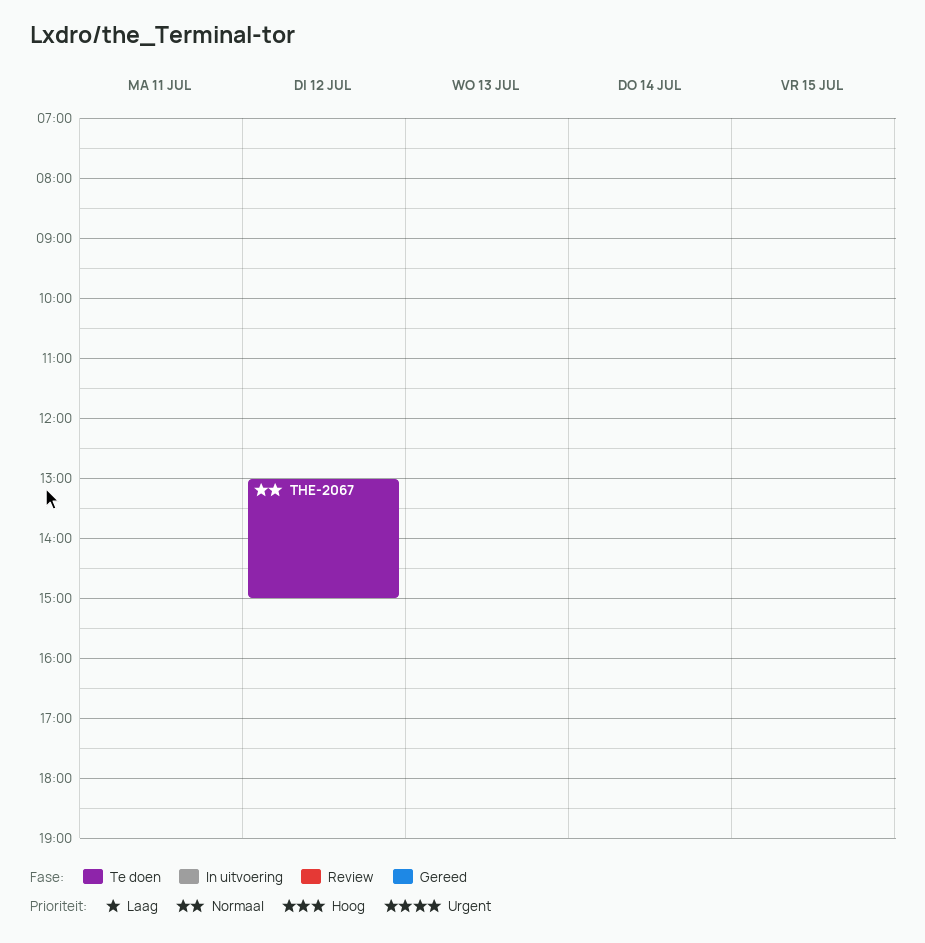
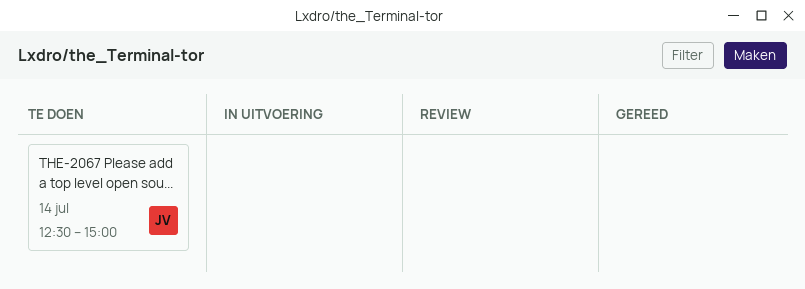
THE-2067, day: Jul 12 -> Jul 14
THE-2067, begins: 13:00 -> 12:30

